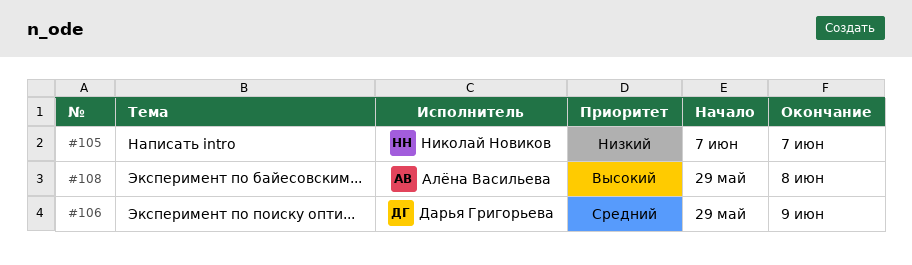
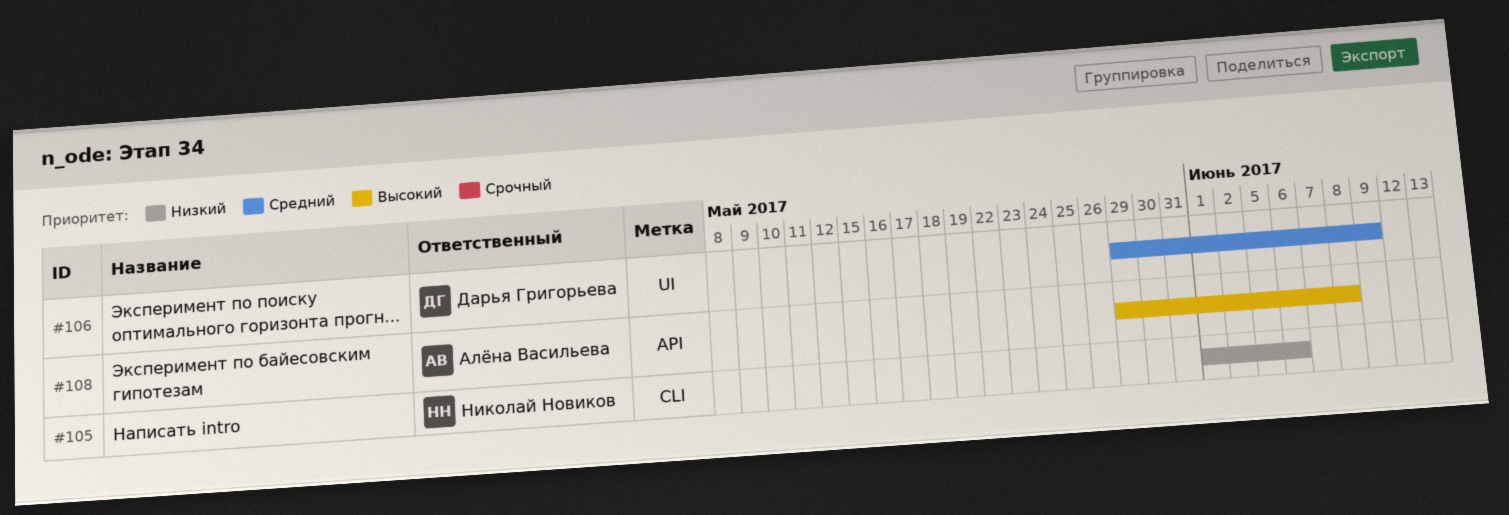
#105, start: Jun 7 -> Jun 1
#105, due: Jun 7 -> Jun 6

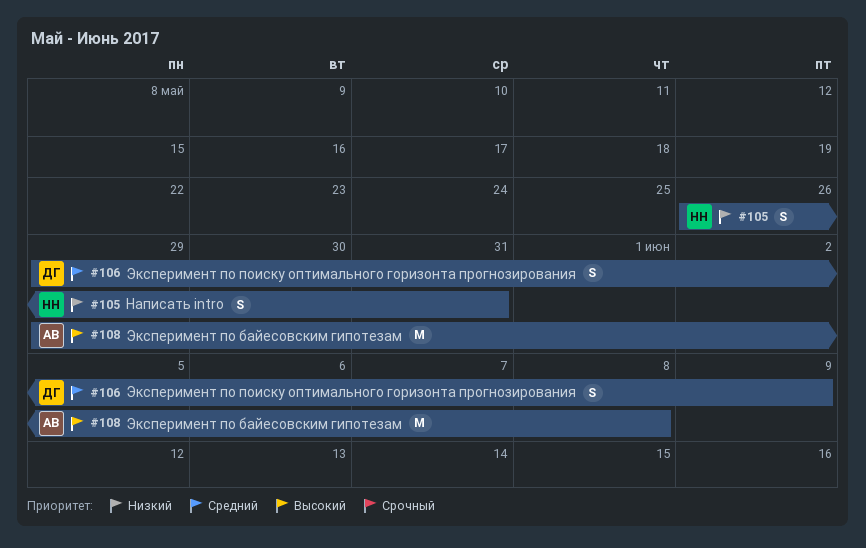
#105, start: Jun 1 -> May 26
#105, due: Jun 6 -> May 31

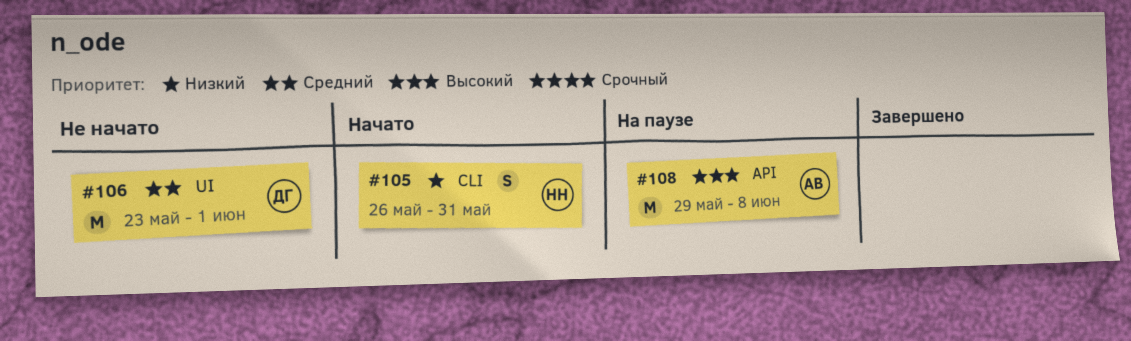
#106, estimate: S -> M
#106, start: May 29 -> May 23
#106, due: Jun 9 -> Jun 1

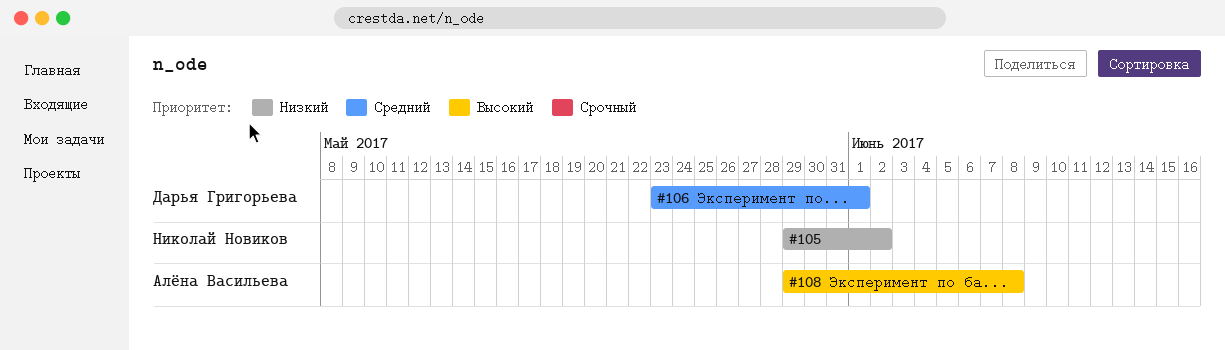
#105, start: May 26 -> May 29
#105, due: May 31 -> Jun 2

